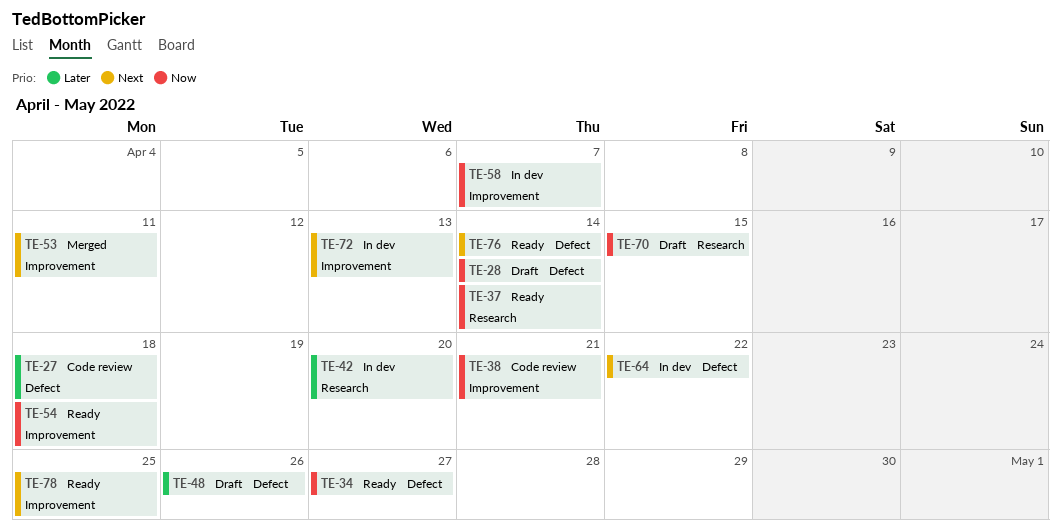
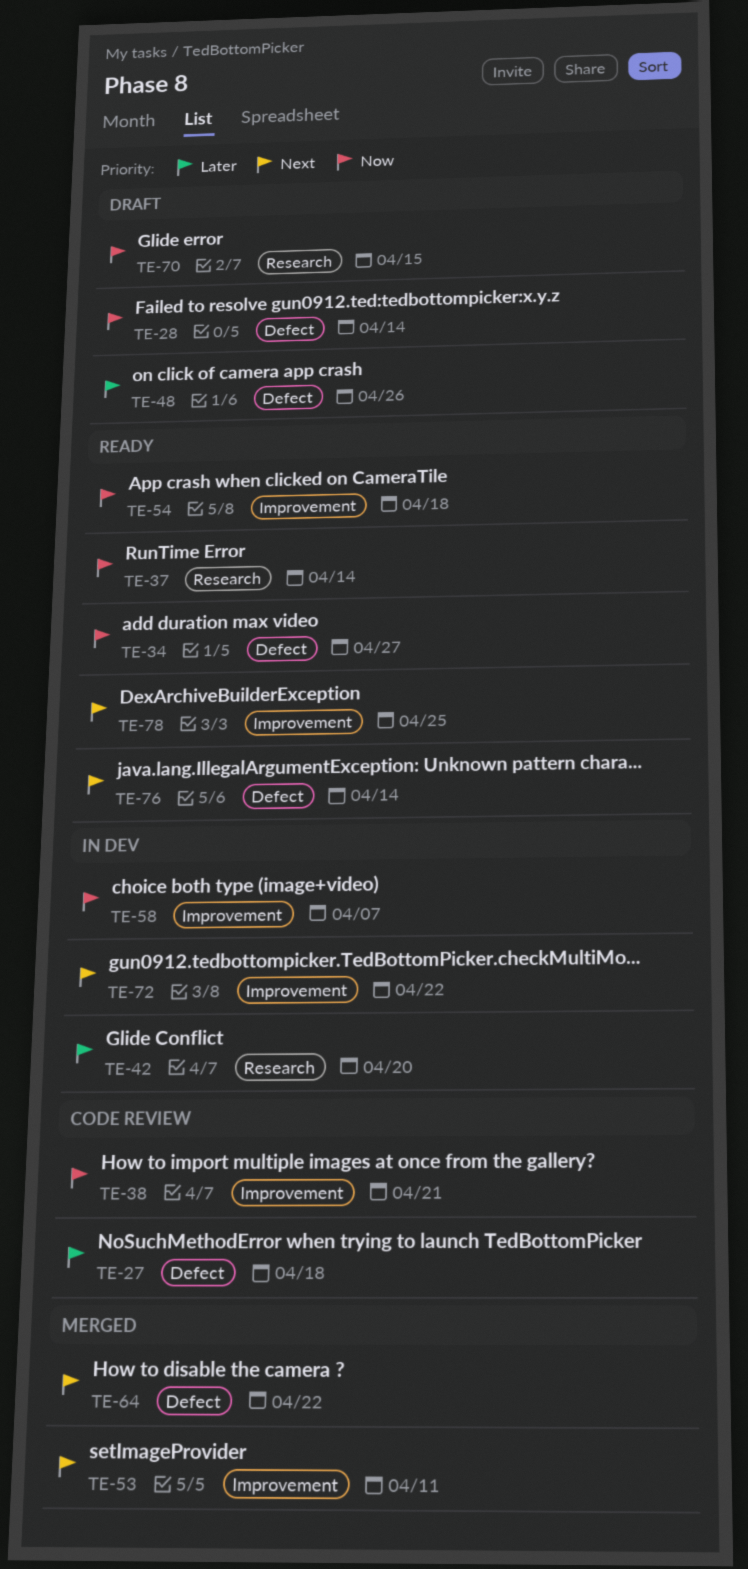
TE-64, status: In dev -> Merged
TE-72, due: Apr 13 -> Apr 22

